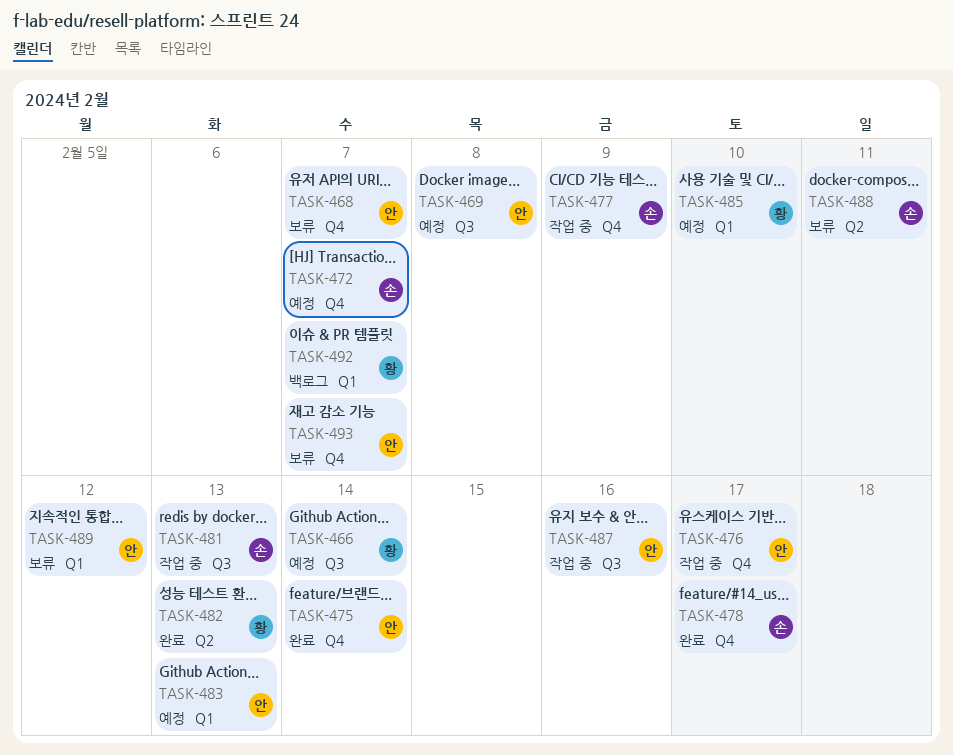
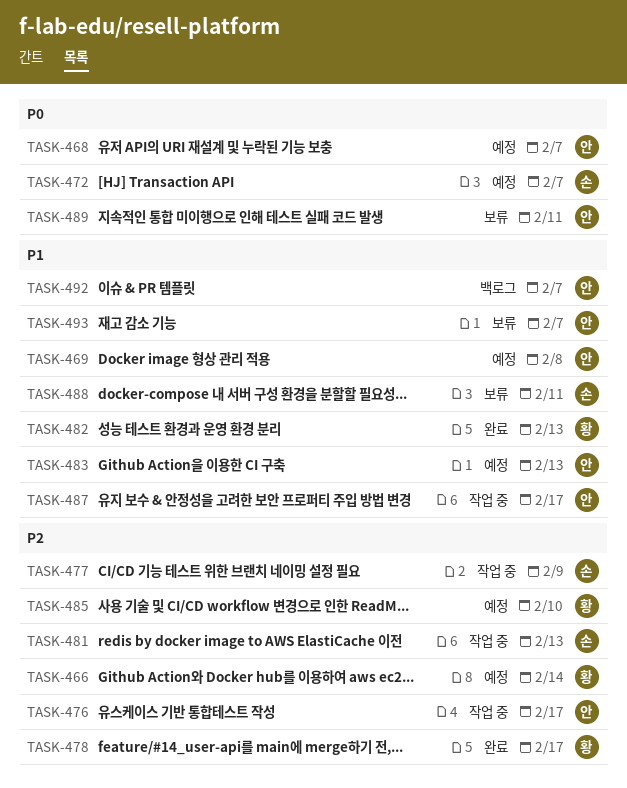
TASK-468, status: 보류 -> 예정
TASK-475: present -> none
TASK-478, owner: 손 -> 황
TASK-487, due: Feb 16 -> Feb 17
TASK-489, due: Feb 12 -> Feb 11
TASK-492, owner: 황 -> 안

